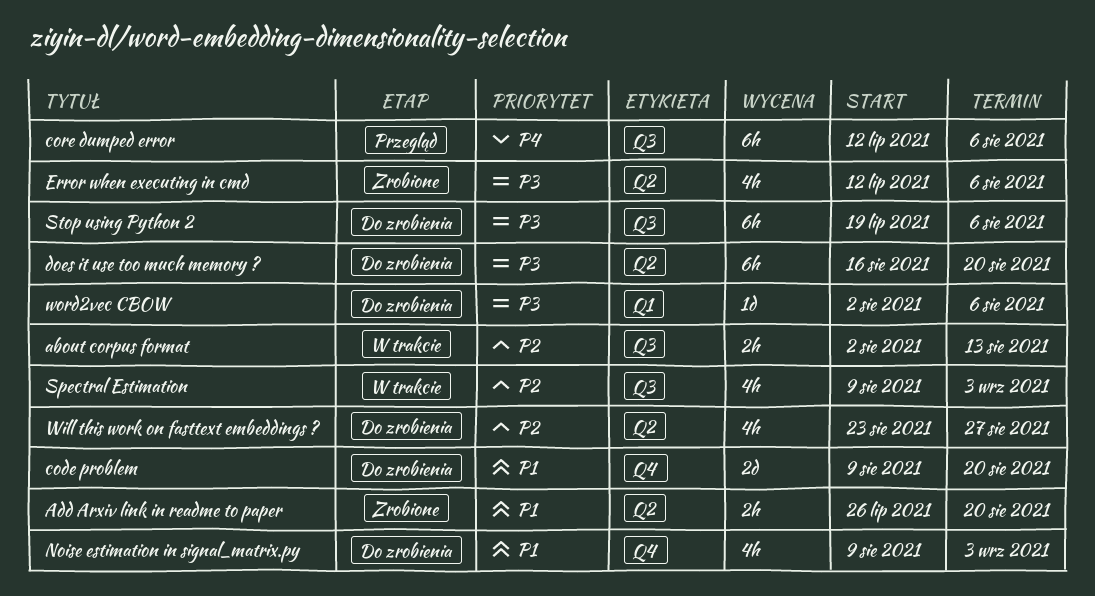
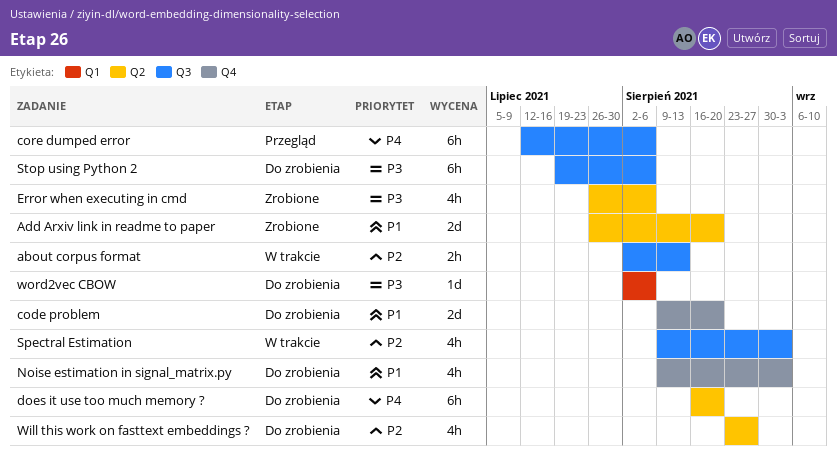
Add Arxiv link in readme to paper, estimate: 2h -> 2d
does it use too much memory ?, priority: P3 -> P4
Error when executing in cmd, start: Jul 12 -> Jul 26

